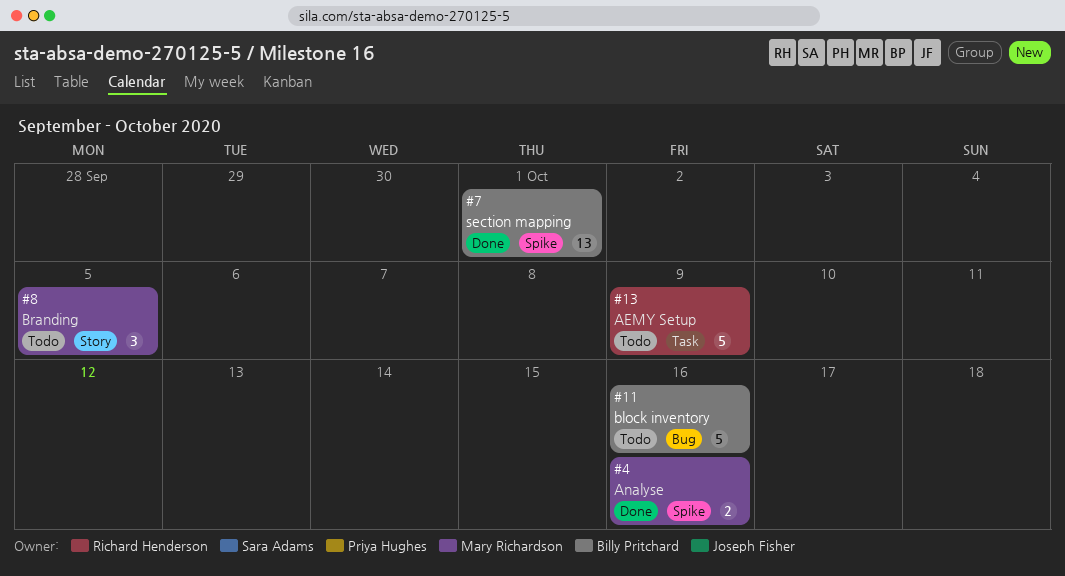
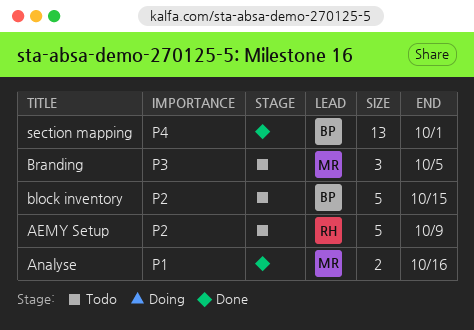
block inventory, due: Oct 16 -> Oct 15

